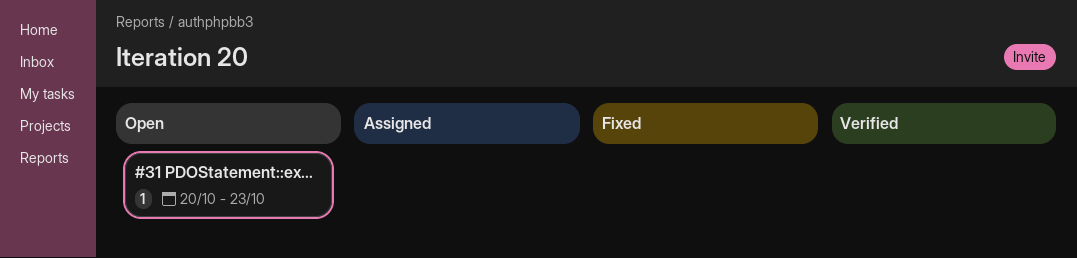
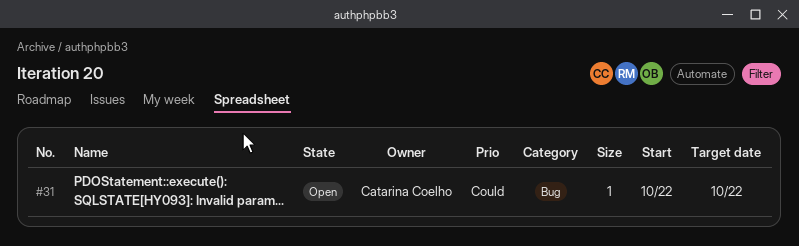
#31, start: Oct 20 -> Oct 22
#31, due: Oct 23 -> Oct 22

